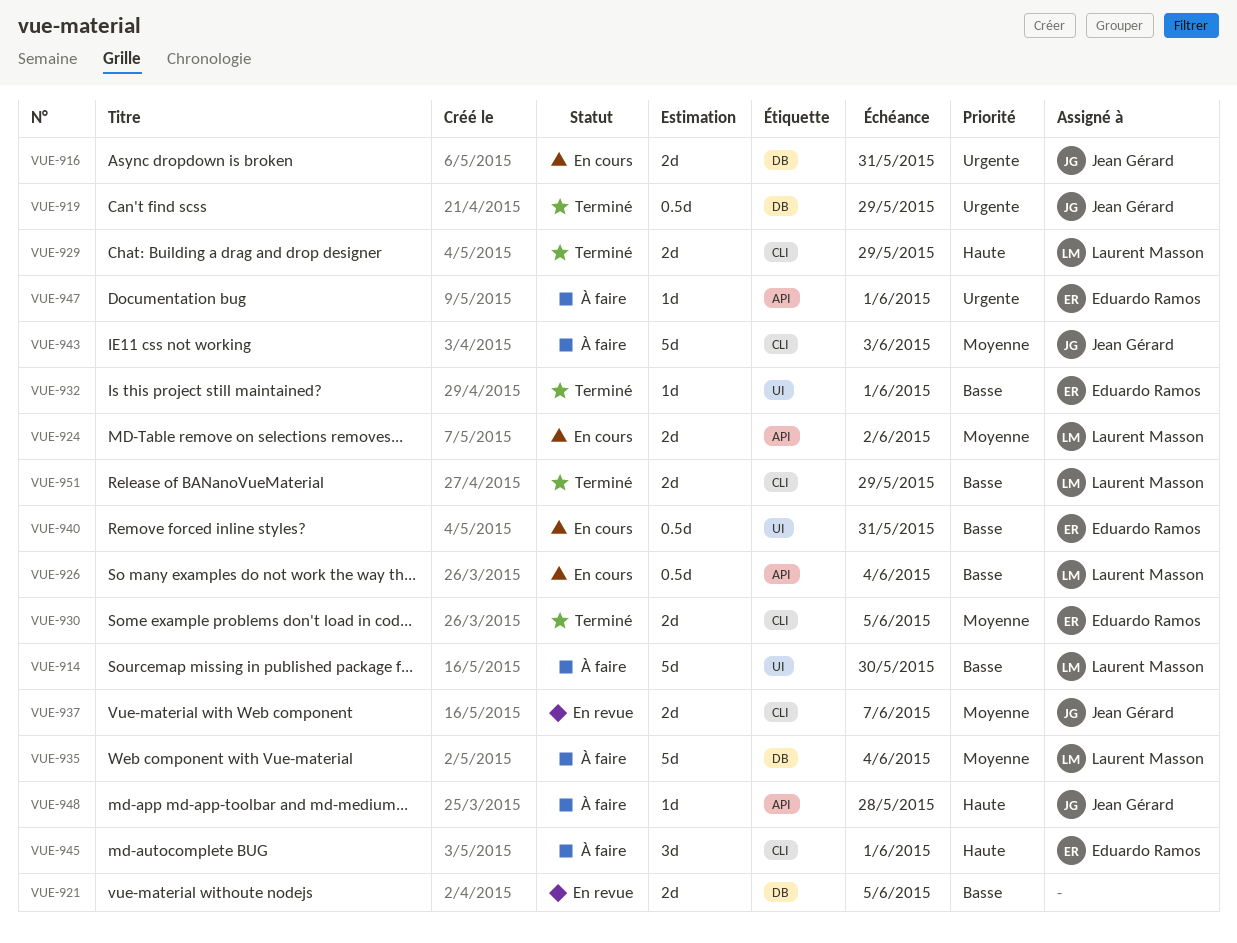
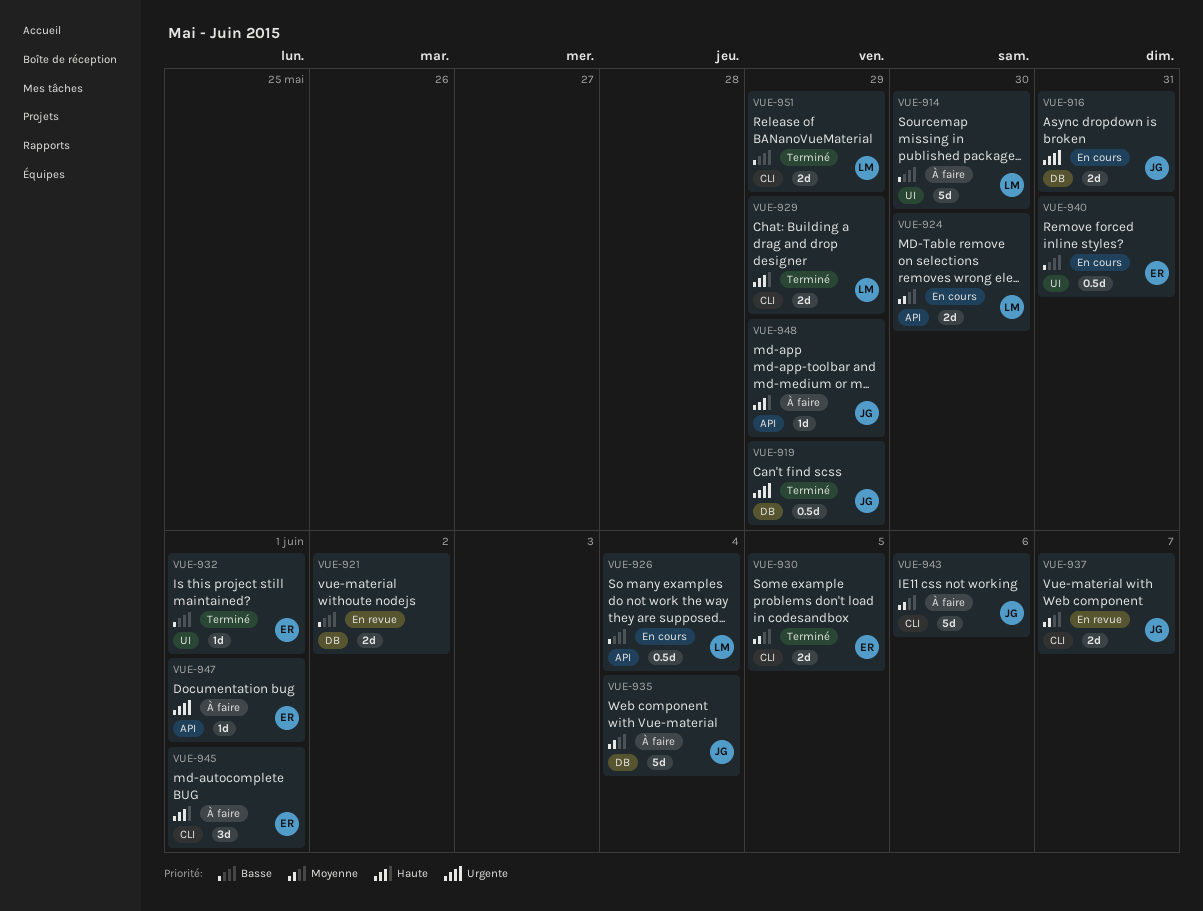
VUE-921, due: Jun 5 -> Jun 2
VUE-924, due: Jun 2 -> May 30
VUE-935, owner: Laurent Masson -> Jean Gérard
VUE-943, due: Jun 3 -> Jun 6
VUE-948, due: May 28 -> May 29

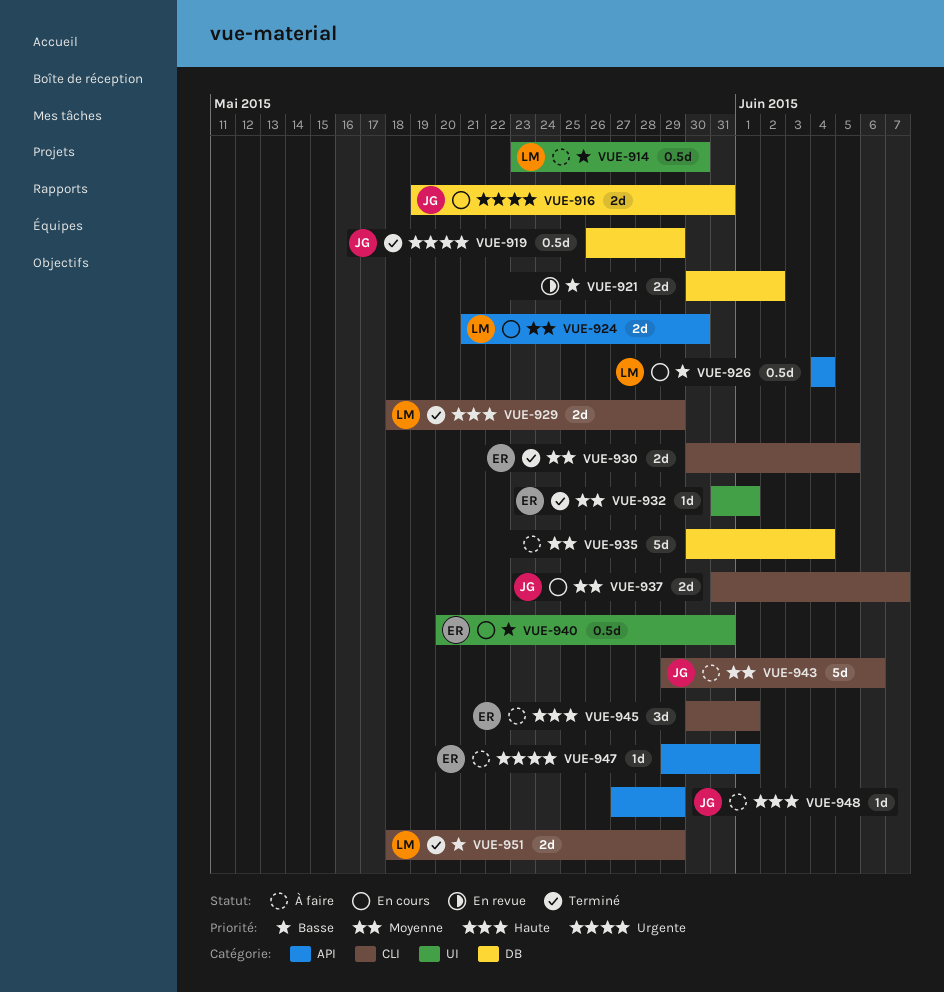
VUE-914, estimate: 5d -> 0.5d
VUE-932, priority: Basse -> Moyenne
VUE-935, owner: JG -> none
VUE-937, status: En revue -> En cours

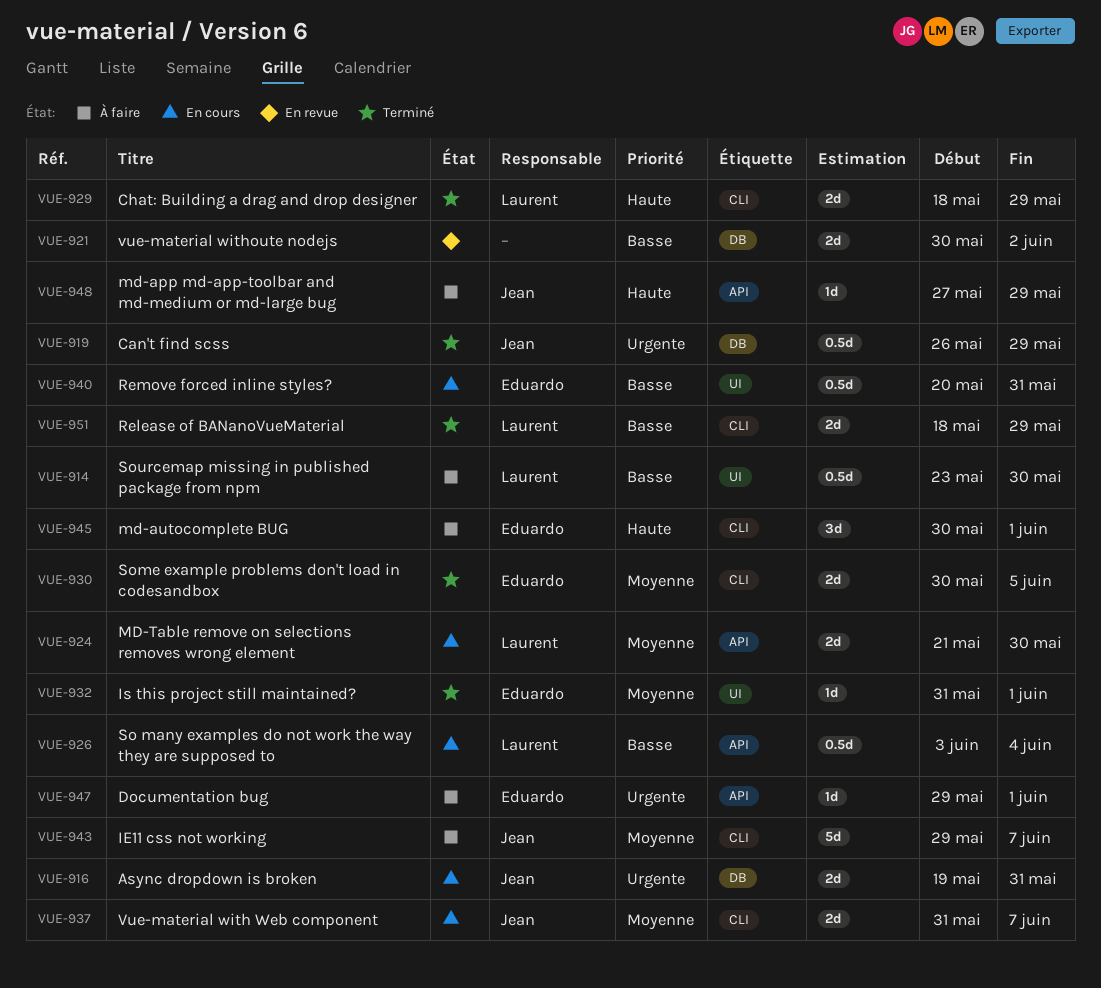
VUE-926, start: Jun 4 -> Jun 3
VUE-935: present -> none
VUE-943, due: Jun 6 -> Jun 7

